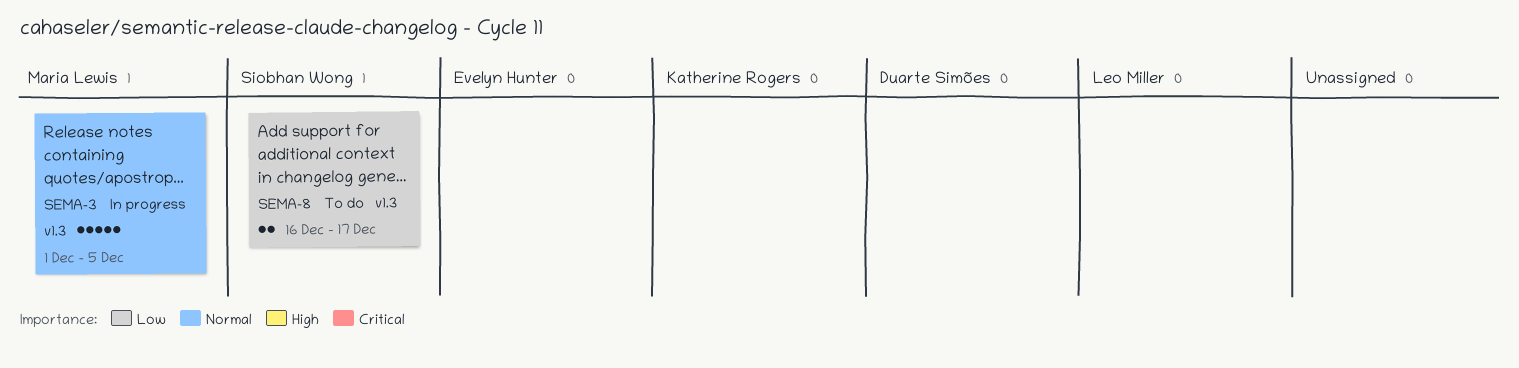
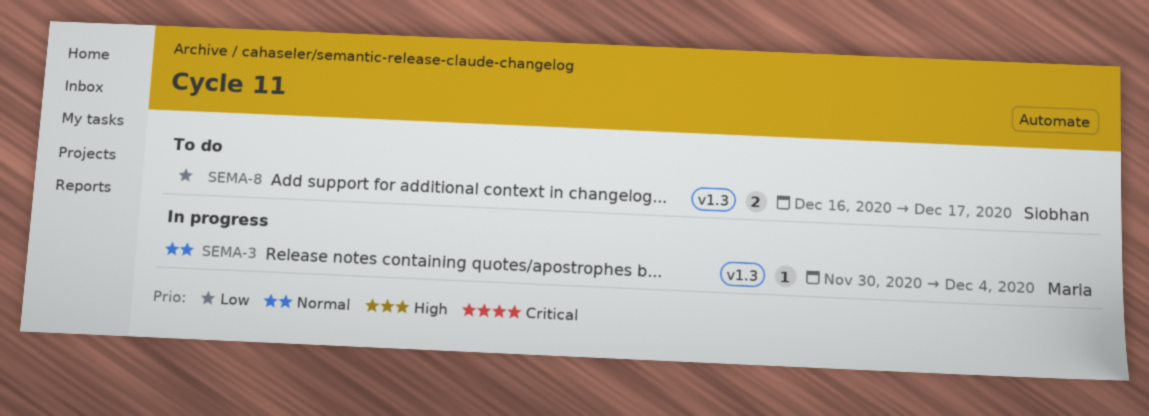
SEMA-3, estimate: 5 -> 1
SEMA-3, start: Dec 1 -> Nov 30
SEMA-3, due: Dec 5 -> Dec 4

